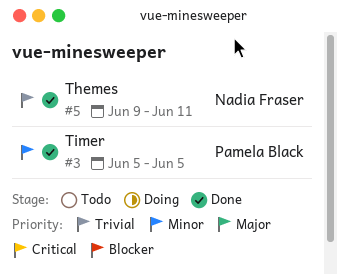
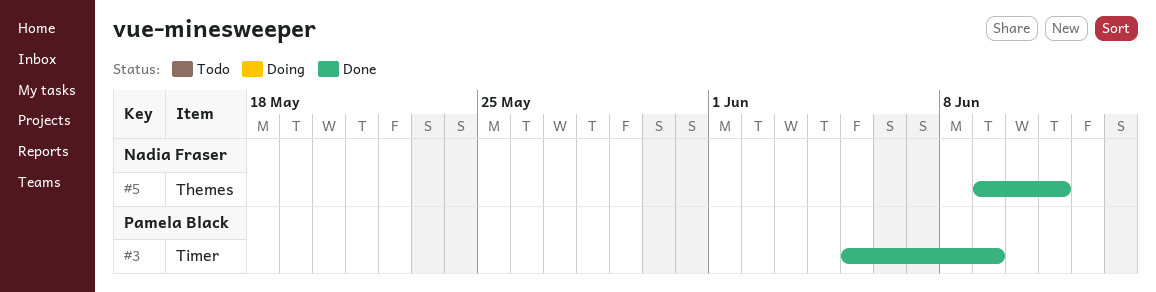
#3, due: Jun 5 -> Jun 9

